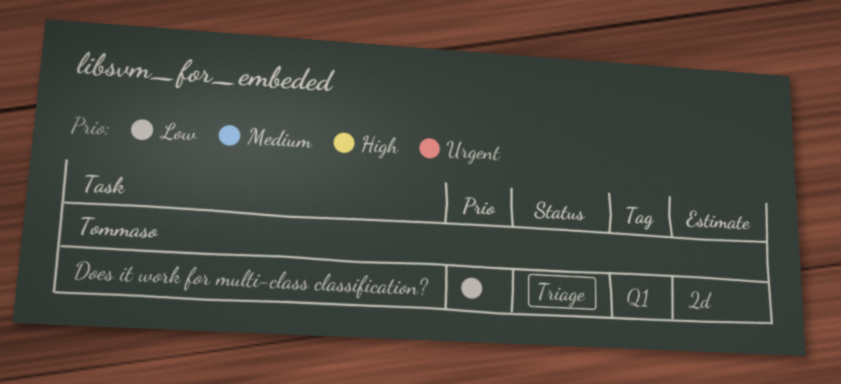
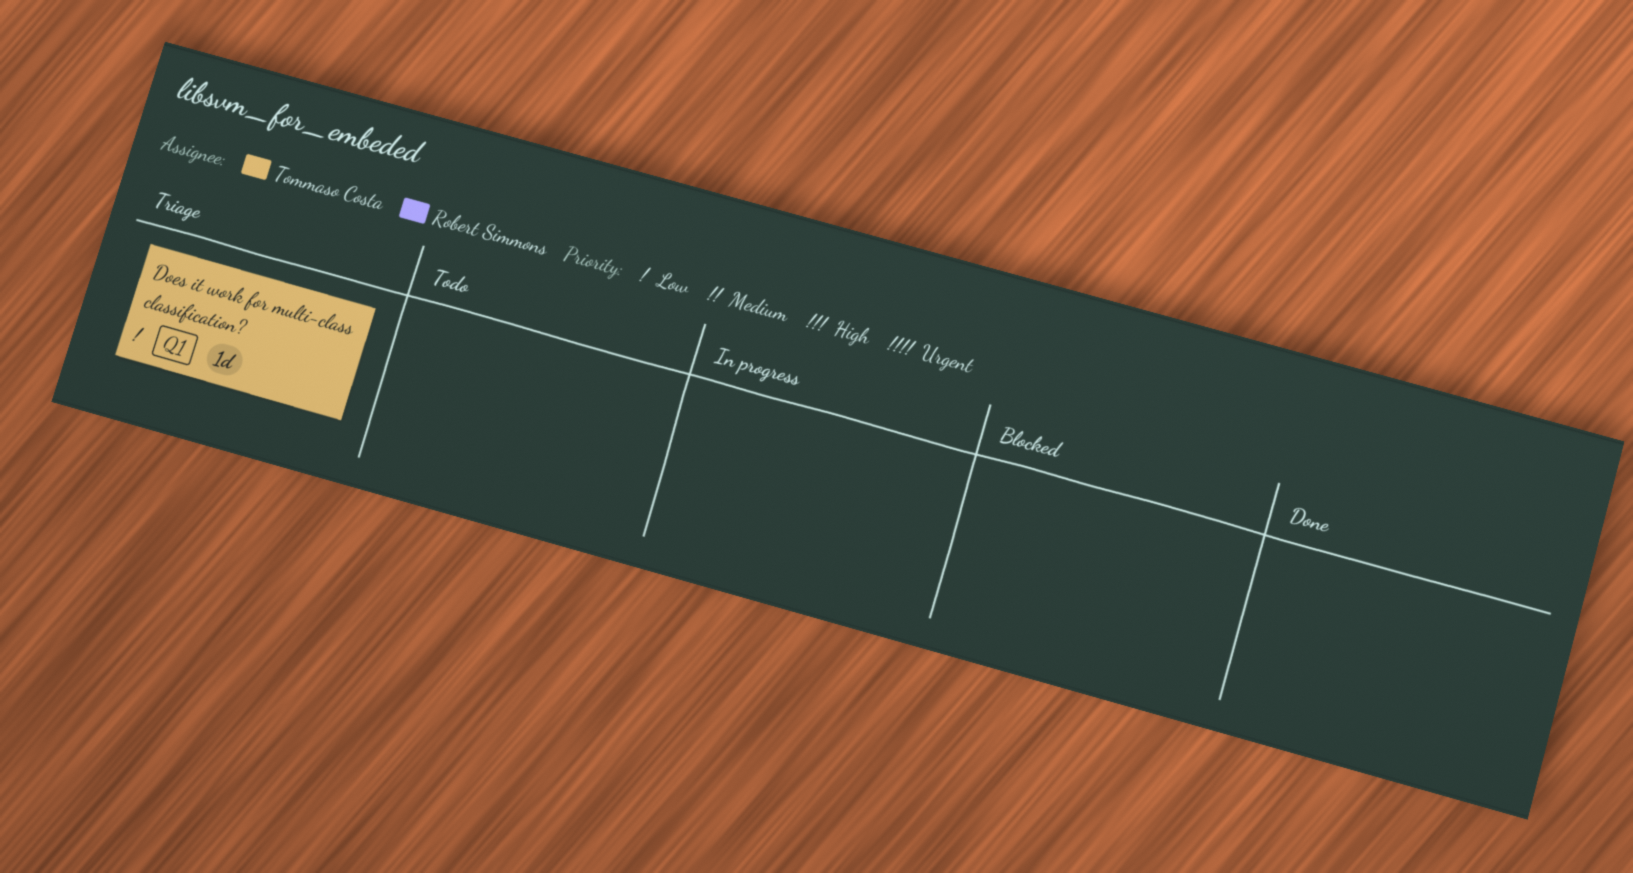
Does it work for multi-class classification?, estimate: 2d -> 1d

